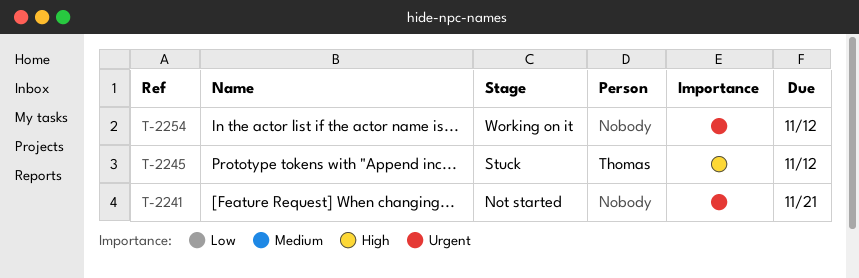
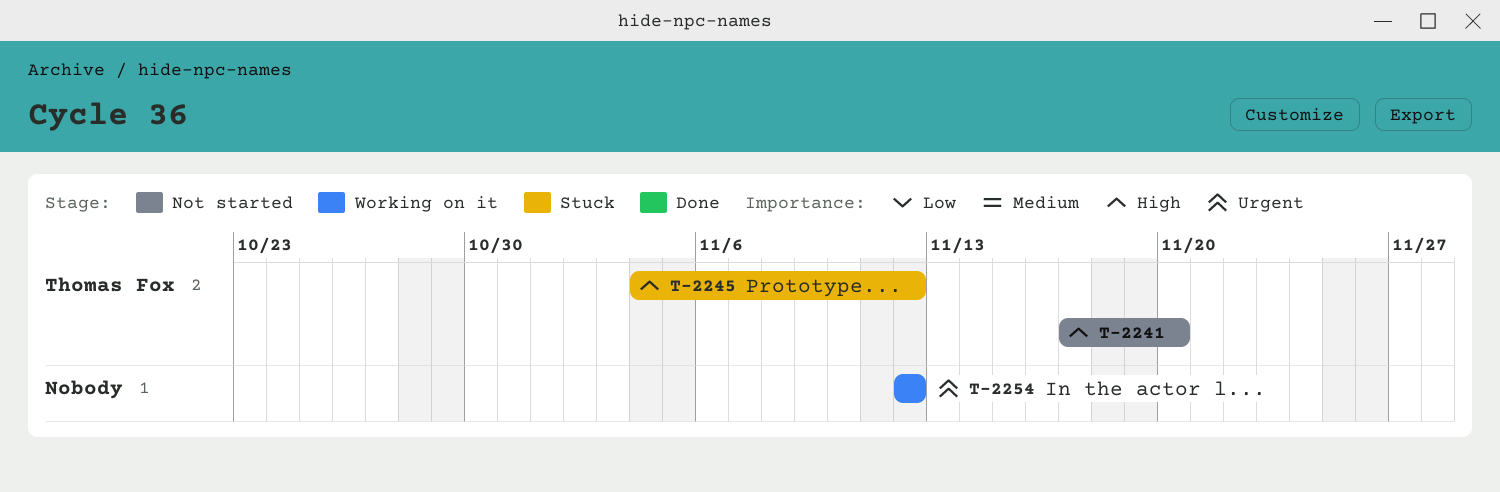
T-2241, owner: none -> Thomas Fox
T-2241, priority: Urgent -> High
T-2241, due: Nov 21 -> Nov 20

